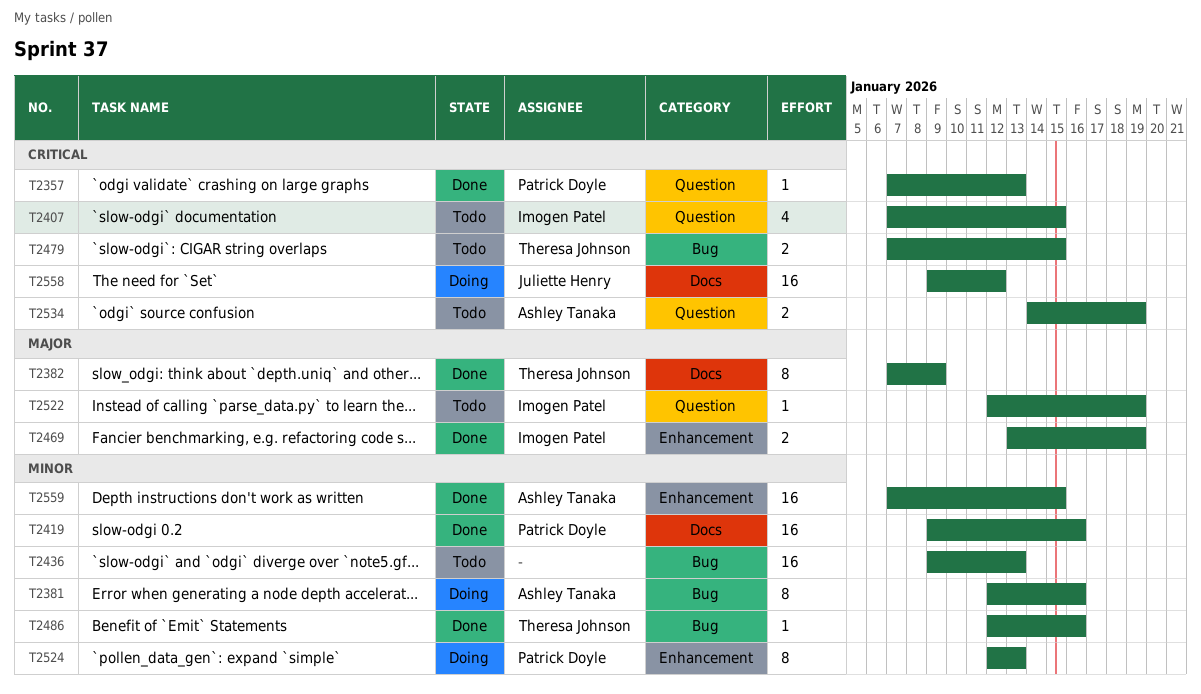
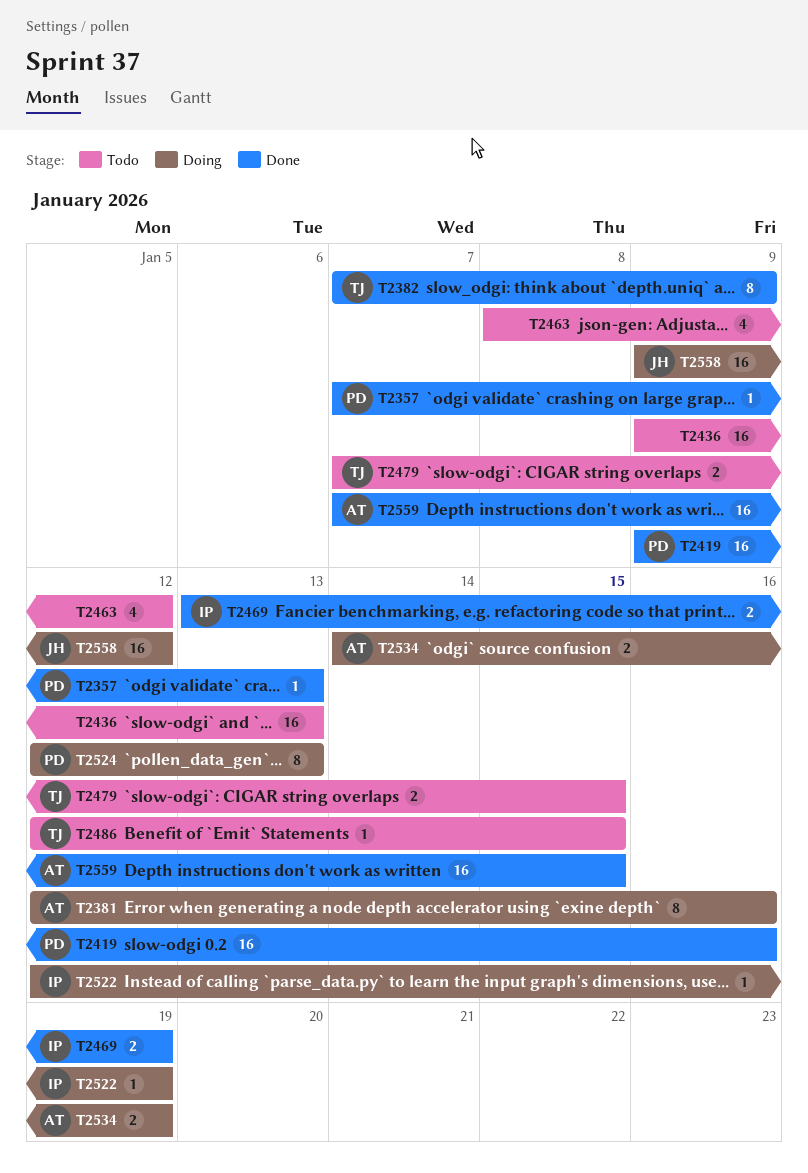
T2407: present -> none
T2463: none -> present
T2486, status: Done -> Todo
T2486, due: Jan 16 -> Jan 15
T2522, status: Todo -> Doing
T2534, status: Todo -> Doing

